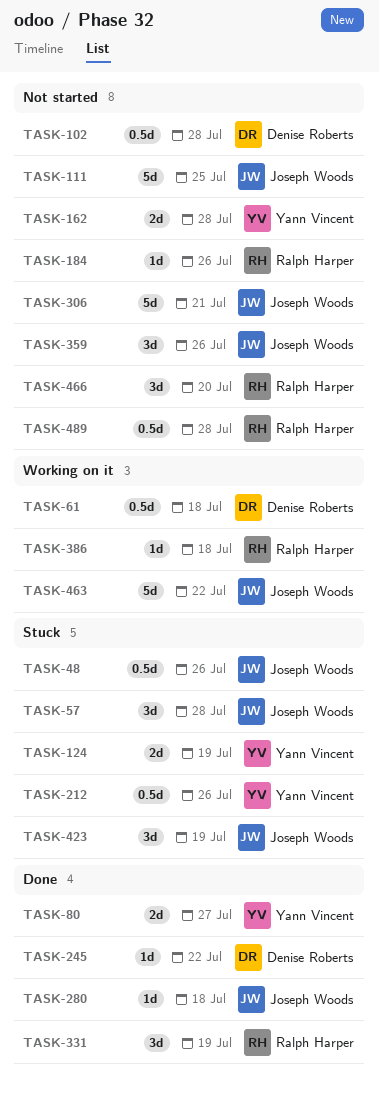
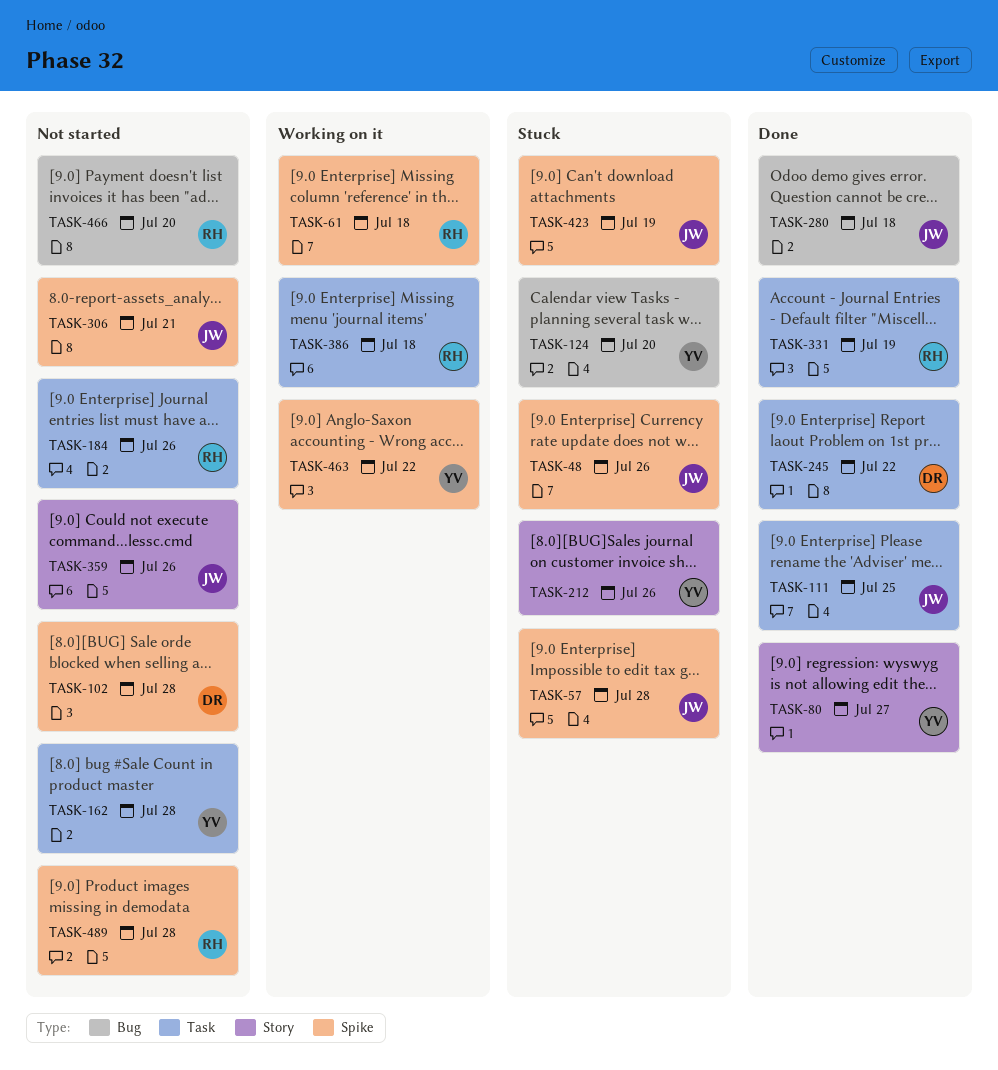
TASK-61, owner: Denise Roberts -> Ralph Harper
TASK-111, status: Not started -> Done
TASK-124, due: Jul 19 -> Jul 20
TASK-463, owner: Joseph Woods -> Yann Vincent

